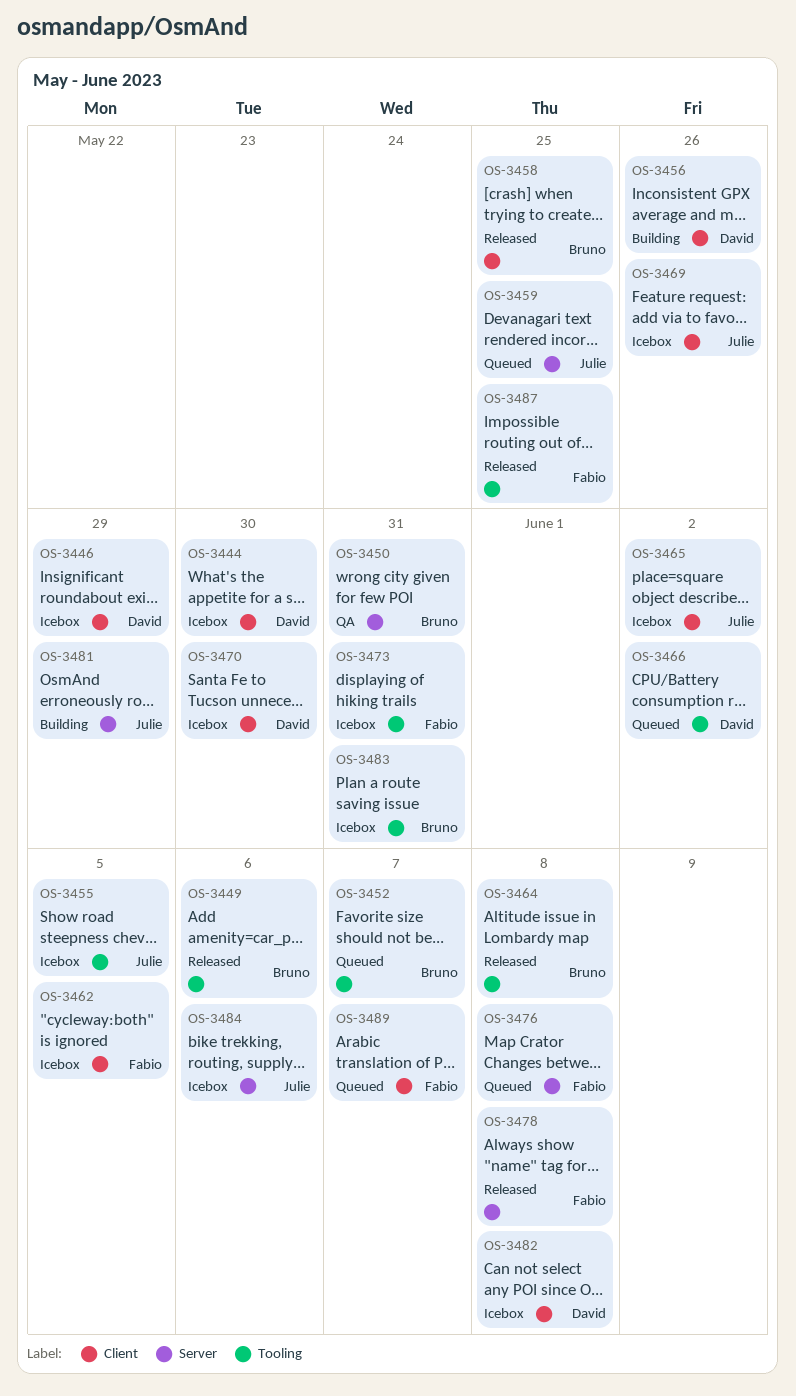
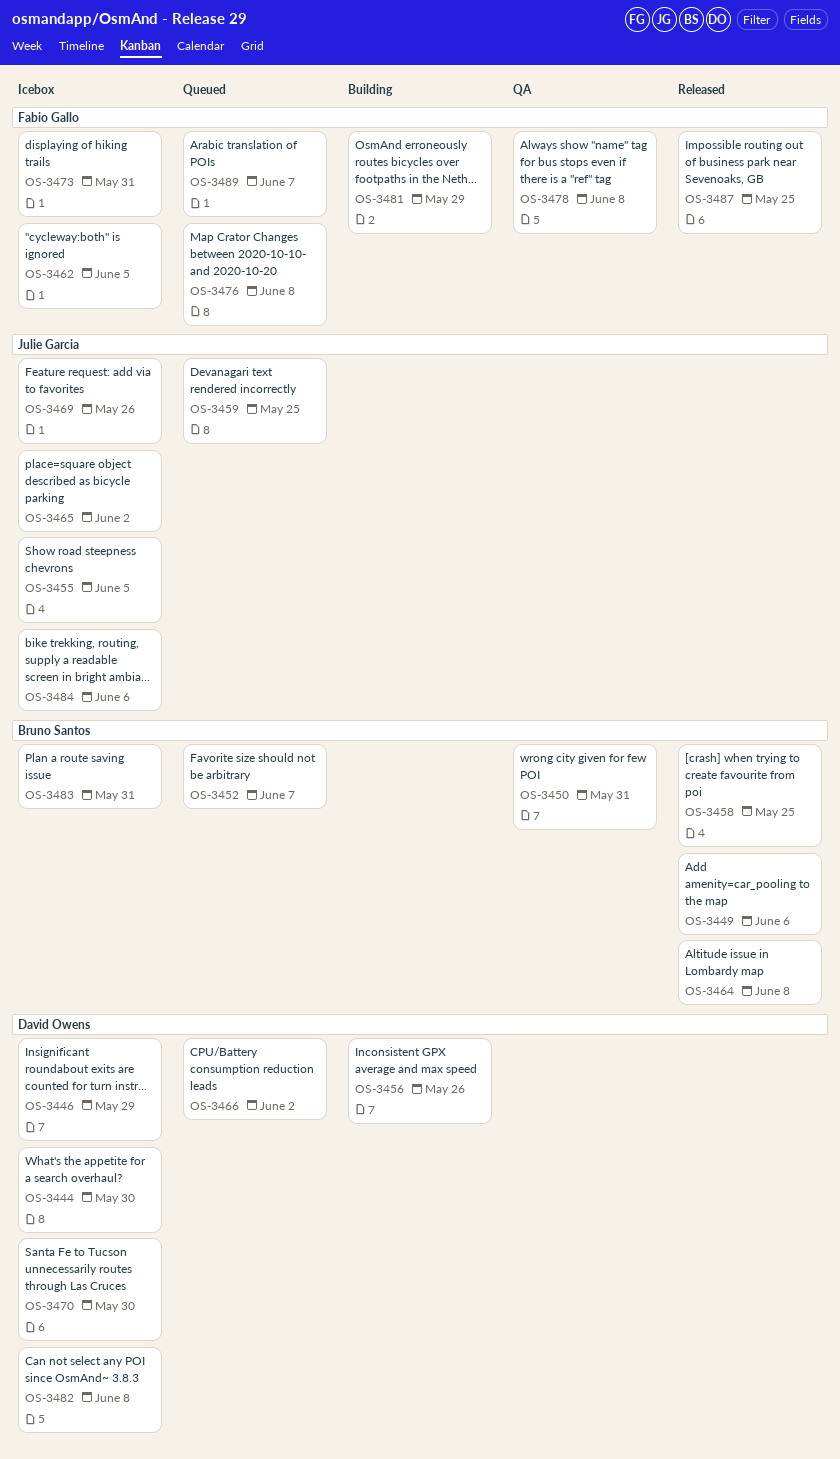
OS-3478, status: Released -> QA
OS-3481, owner: Julie Garcia -> Fabio Gallo

